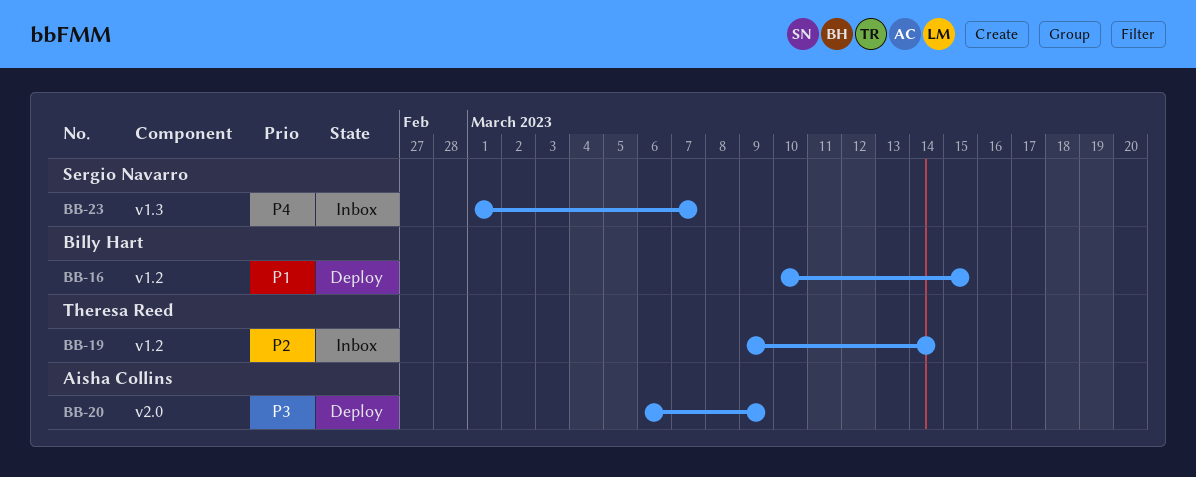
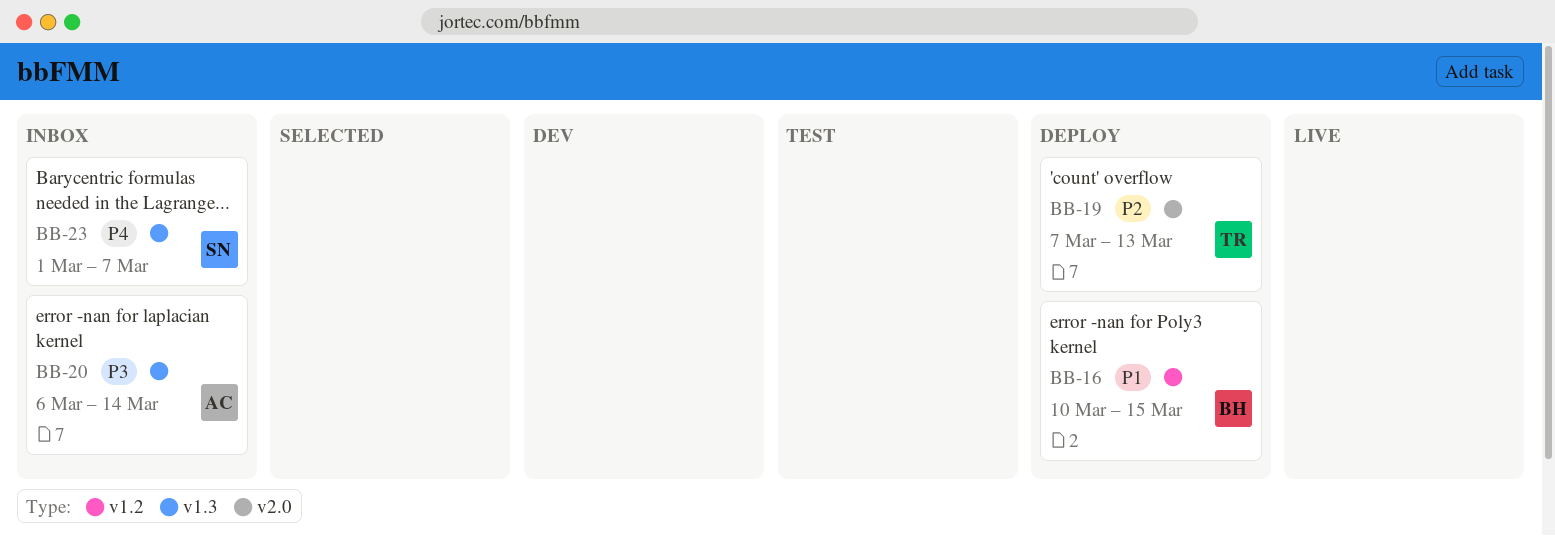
BB-19, status: Inbox -> Deploy
BB-19, label: v1.2 -> v2.0
BB-19, start: Mar 9 -> Mar 7
BB-19, due: Mar 14 -> Mar 13
BB-20, status: Deploy -> Inbox
BB-20, label: v2.0 -> v1.3
BB-20, due: Mar 9 -> Mar 14

